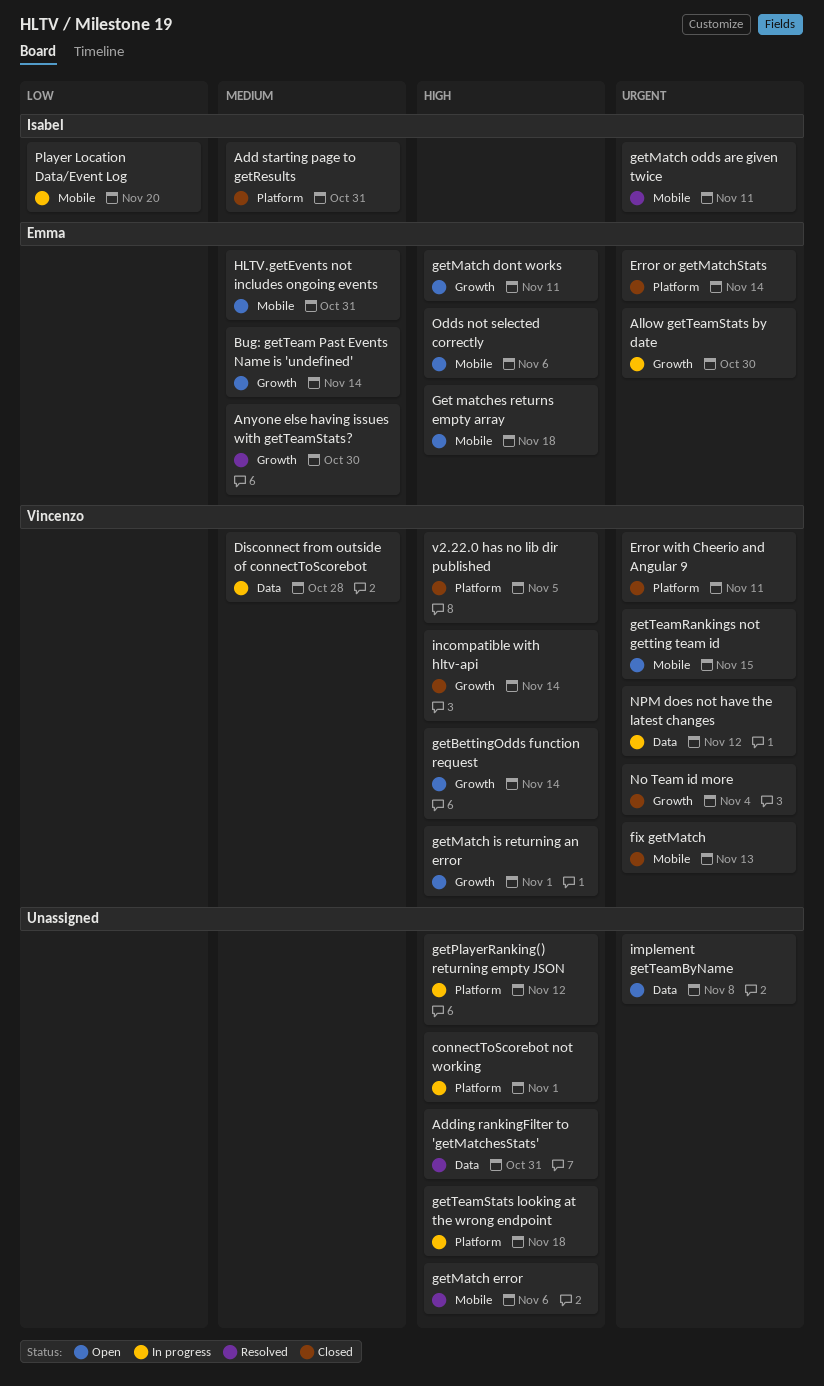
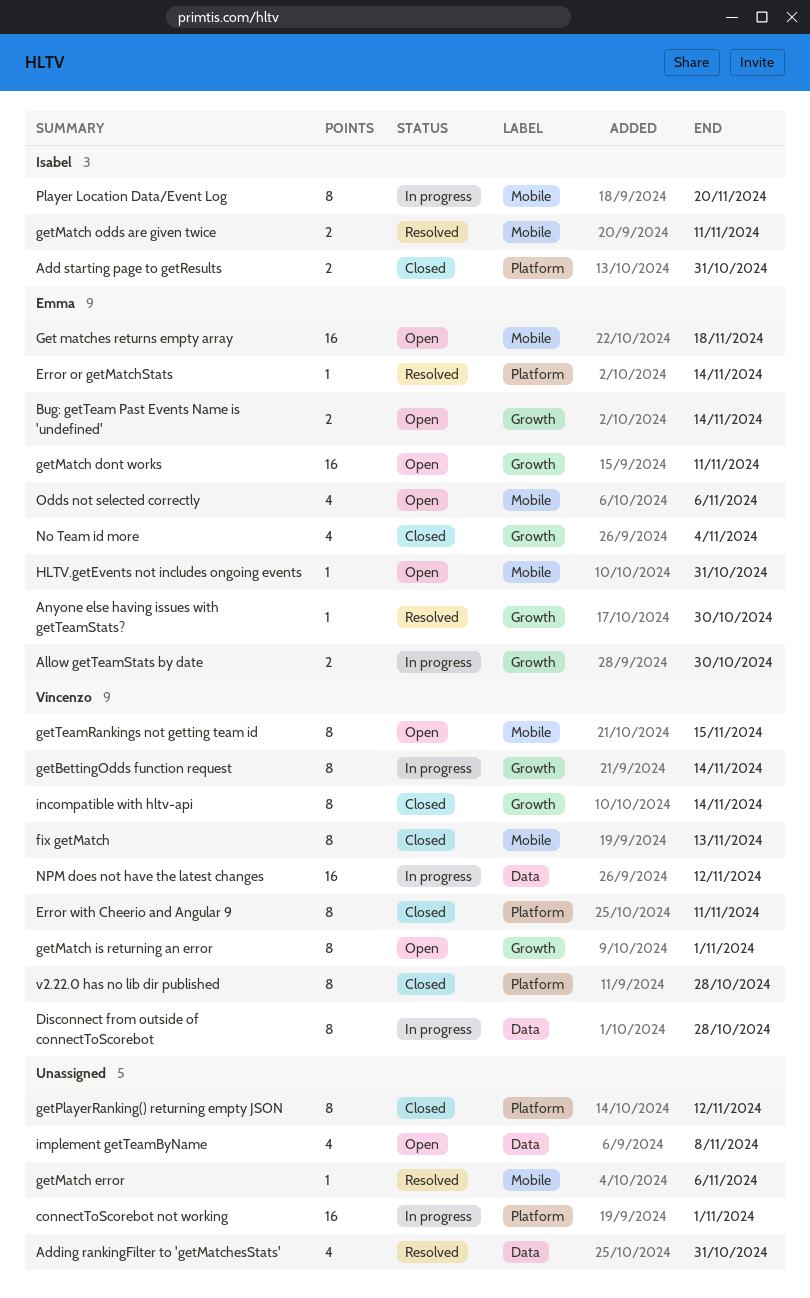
Error or getMatchStats, status: Closed -> Resolved
getBettingOdds function request, status: Open -> In progress
getPlayerRanking() returning empty JSON, status: In progress -> Closed
getTeamStats looking at the wrong endpoint: present -> none
No Team id more, owner: Vincenzo -> Emma
v2.22.0 has no lib dir published, due: Nov 5 -> Oct 28

